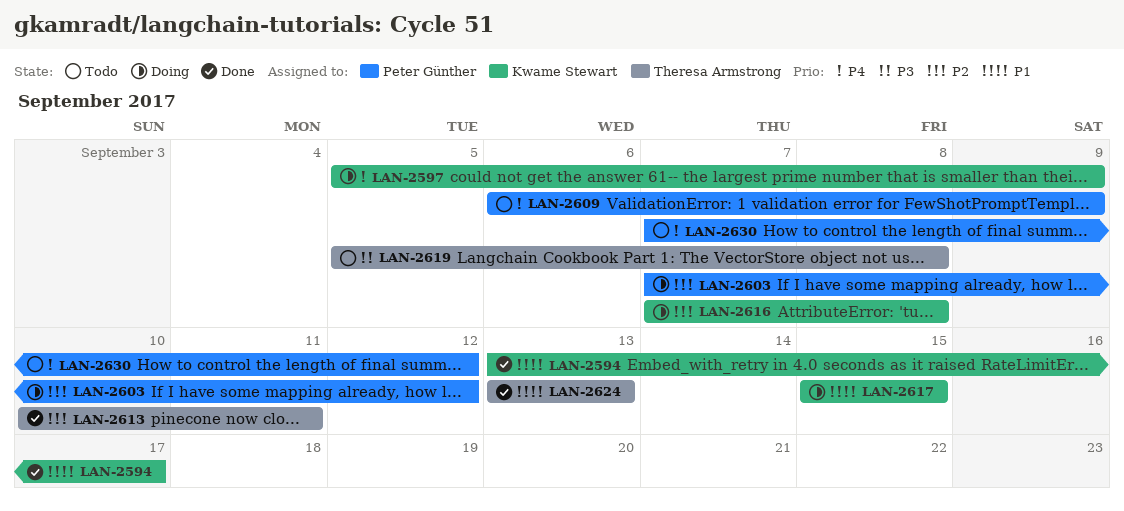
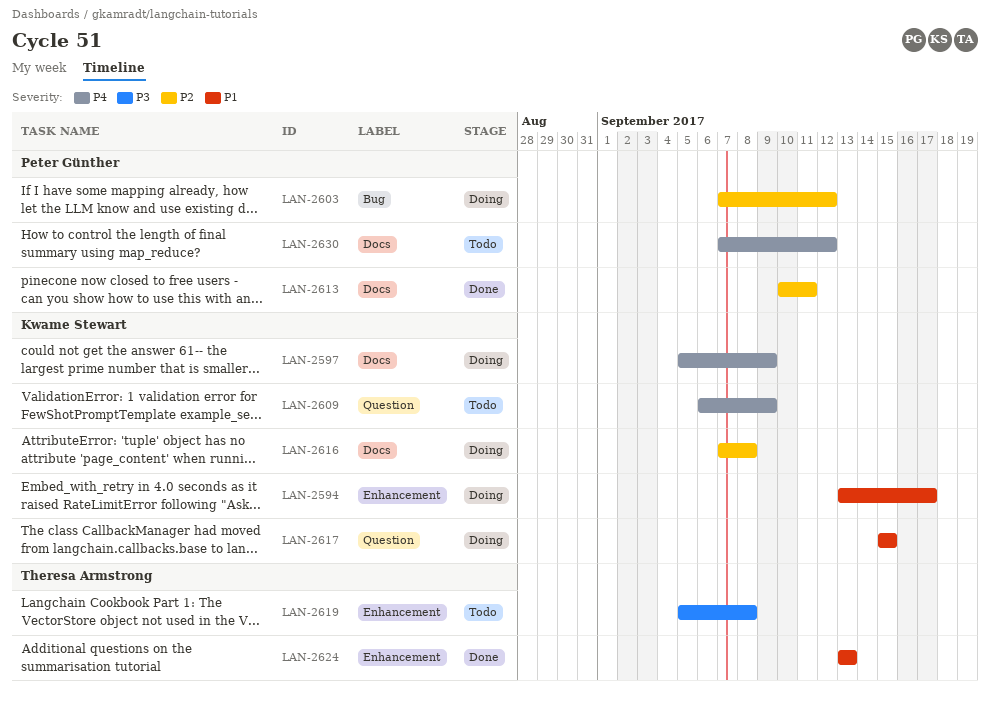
LAN-2594, status: Done -> Doing
LAN-2609, owner: Peter Günther -> Kwame Stewart
LAN-2613, owner: Theresa Armstrong -> Peter Günther

